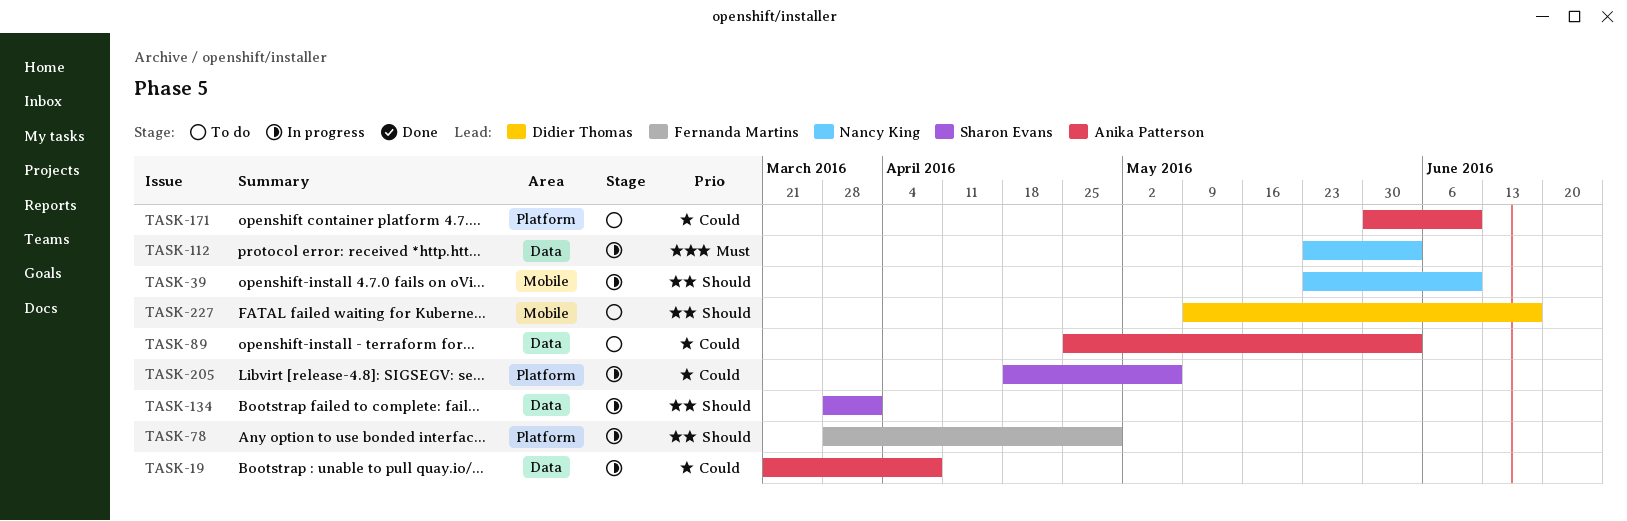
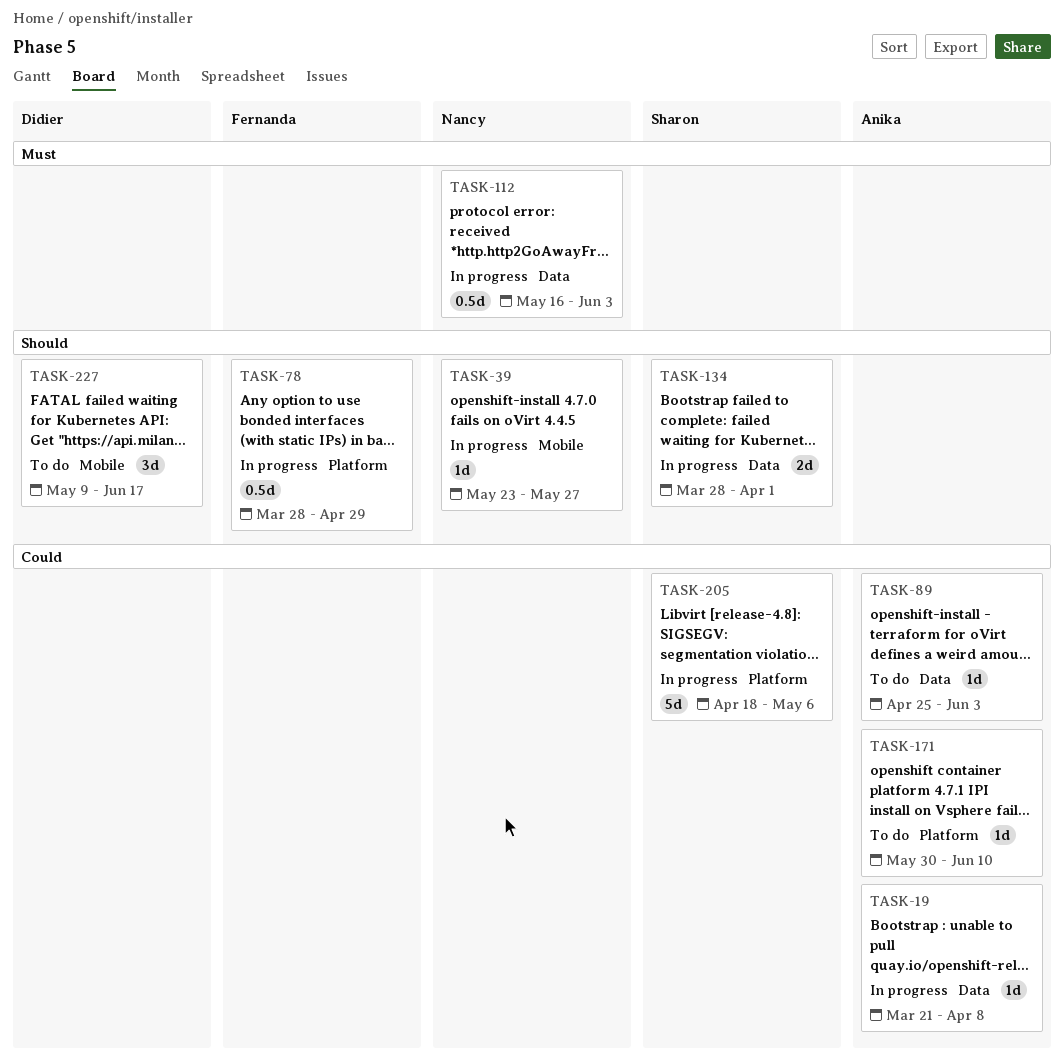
TASK-39, due: Jun 10 -> May 27
TASK-112, start: May 23 -> May 16

